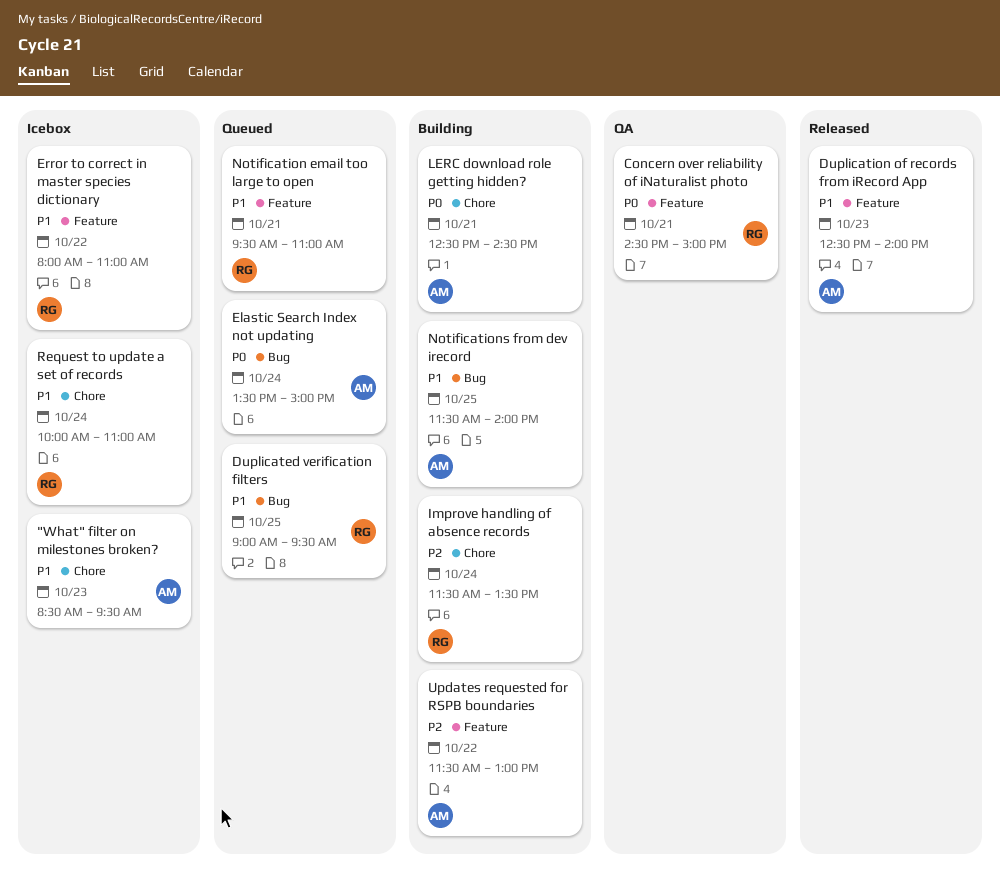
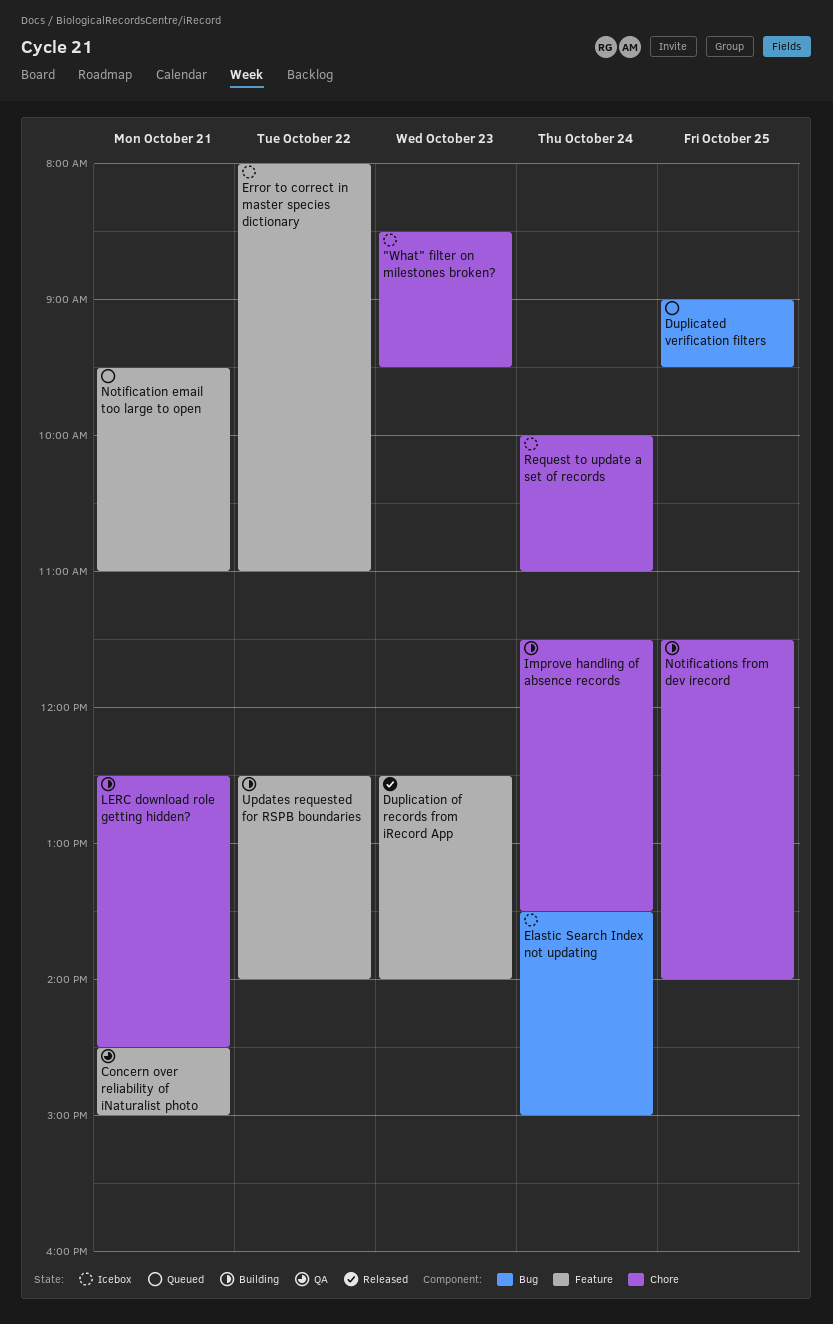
Elastic Search Index not updating, status: Queued -> Icebox
Notifications from dev irecord, label: Bug -> Chore
Updates requested for RSPB boundaries, begins: 11:30 -> 12:30
Updates requested for RSPB boundaries, ends: 13:00 -> 14:00

